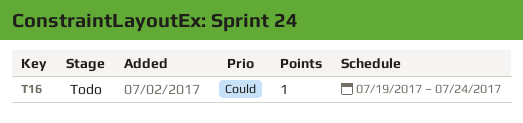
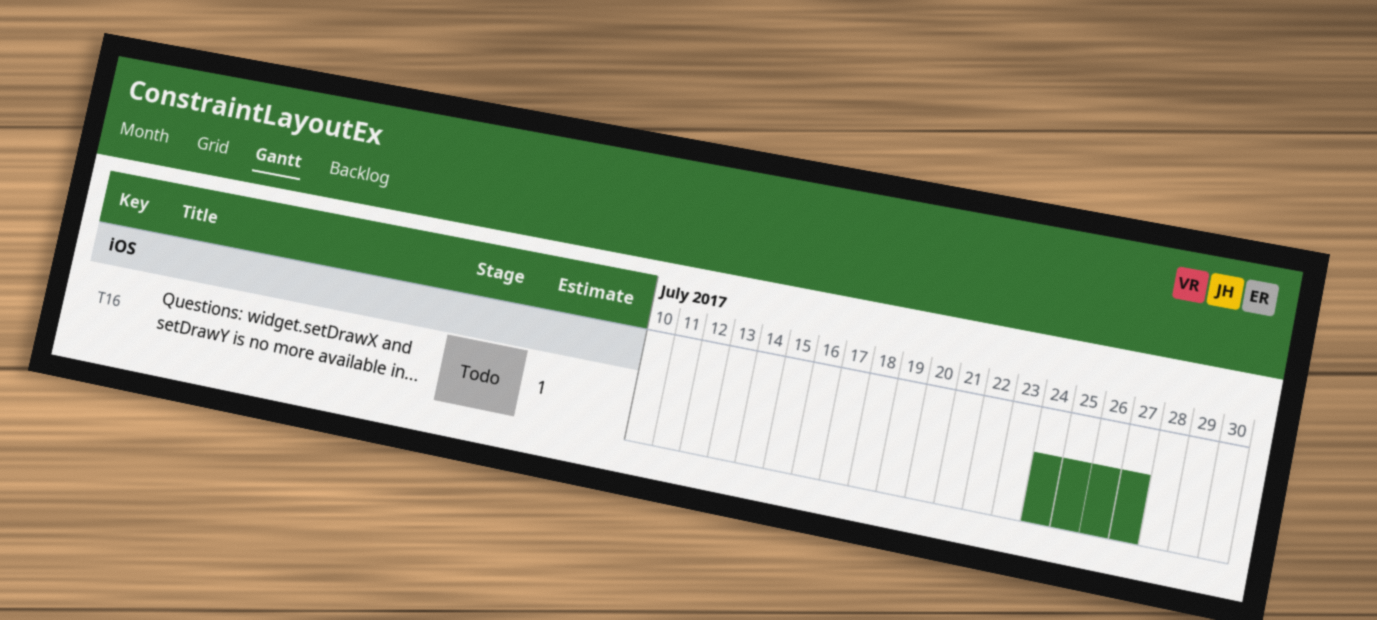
T16, start: Jul 19 -> Jul 24
T16, due: Jul 24 -> Jul 27

